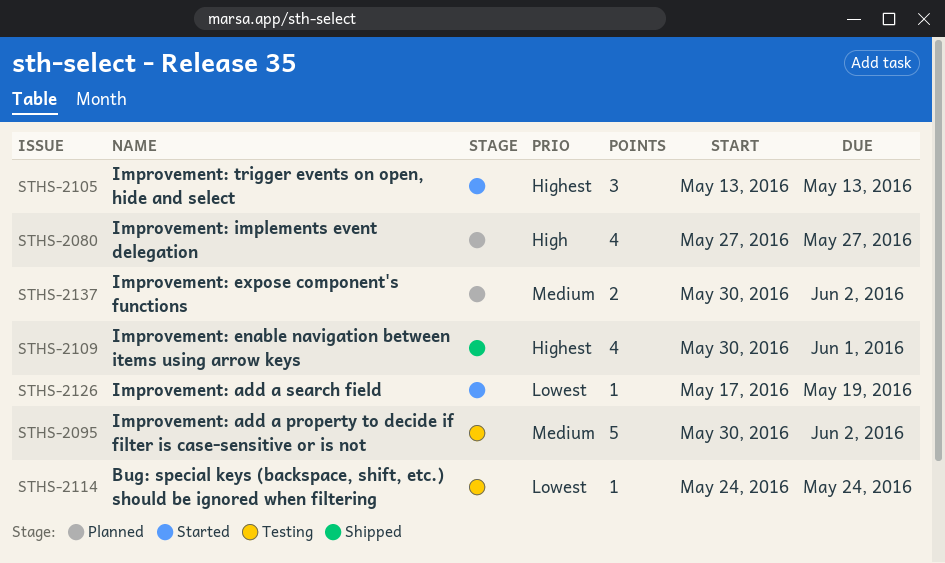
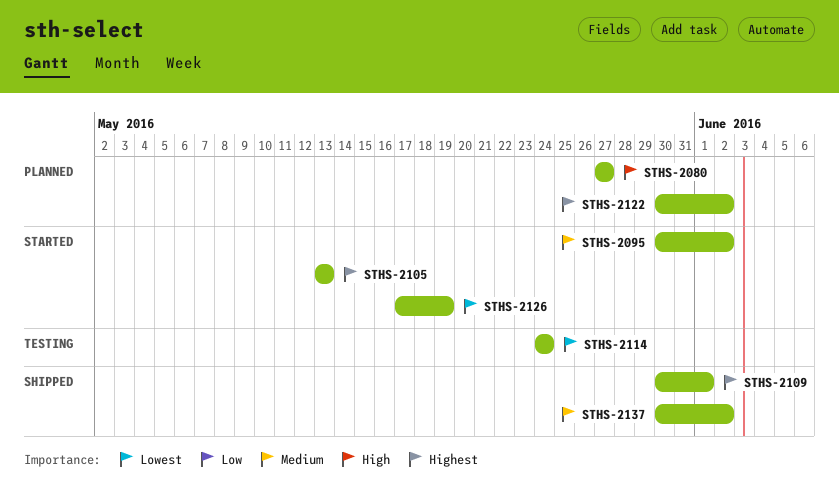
STHS-2095, status: Testing -> Started
STHS-2122: none -> present
STHS-2137, status: Planned -> Shipped

